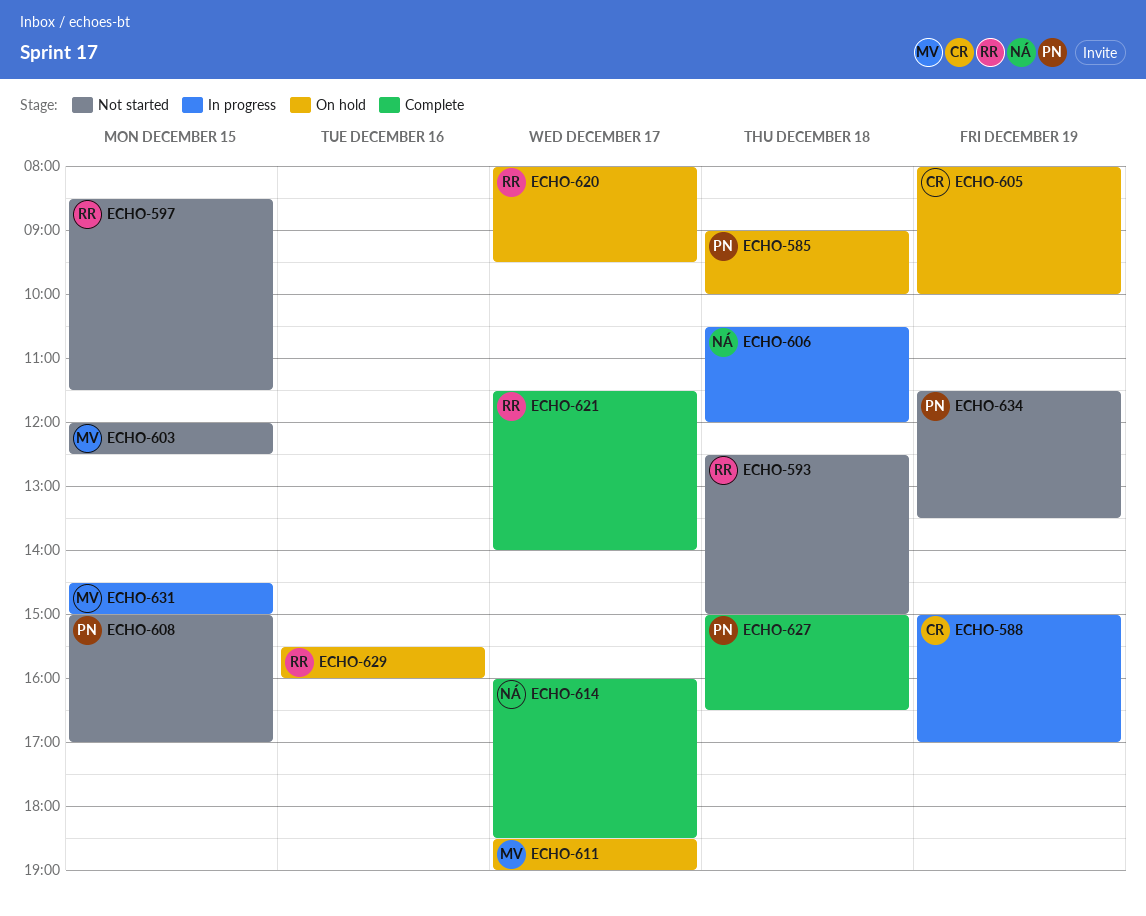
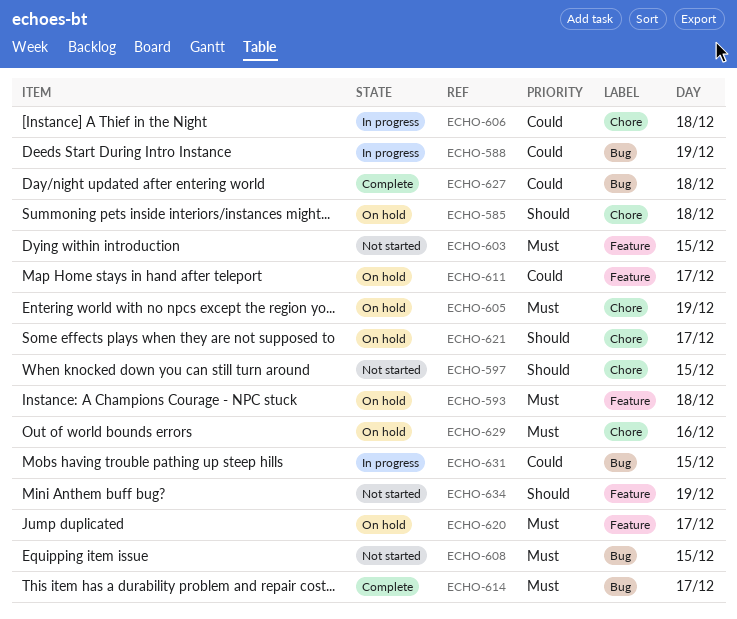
ECHO-593, status: Not started -> On hold
ECHO-621, status: Complete -> On hold

